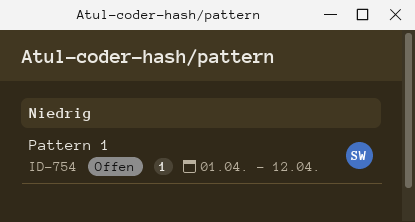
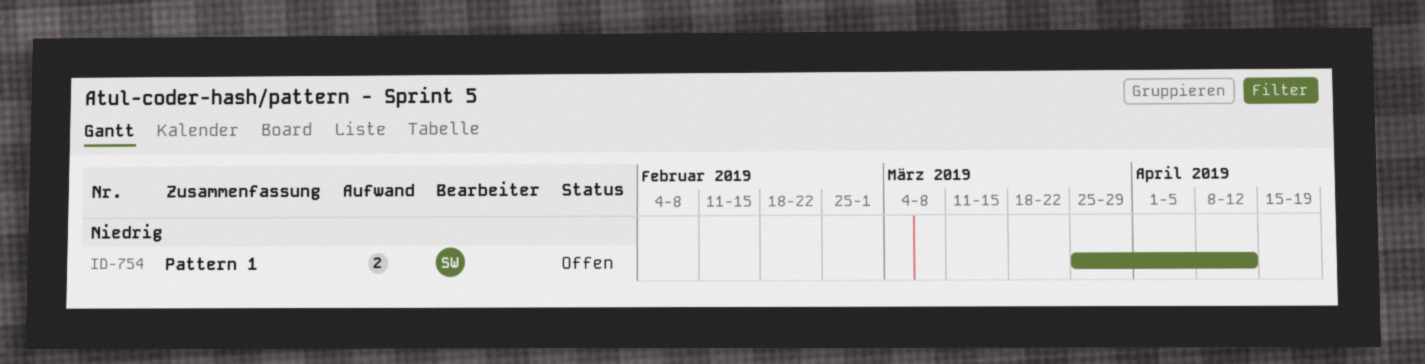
ID-754, estimate: 1 -> 2
ID-754, start: Apr 1 -> Mar 25

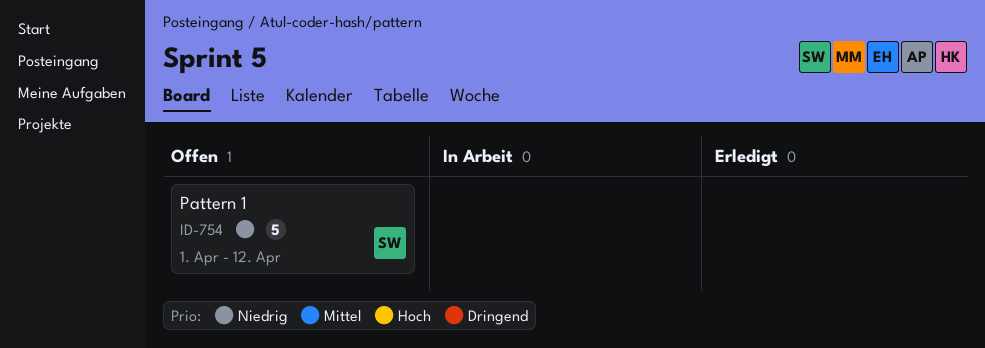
ID-754, estimate: 2 -> 5
ID-754, start: Mar 25 -> Apr 1

